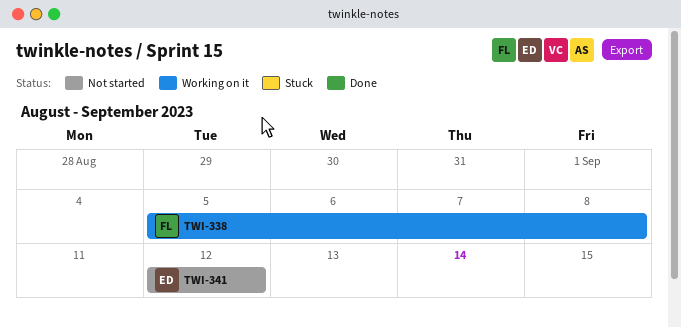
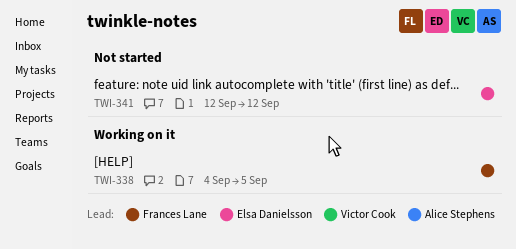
TWI-338, start: Sep 5 -> Sep 4
TWI-338, due: Sep 8 -> Sep 5

